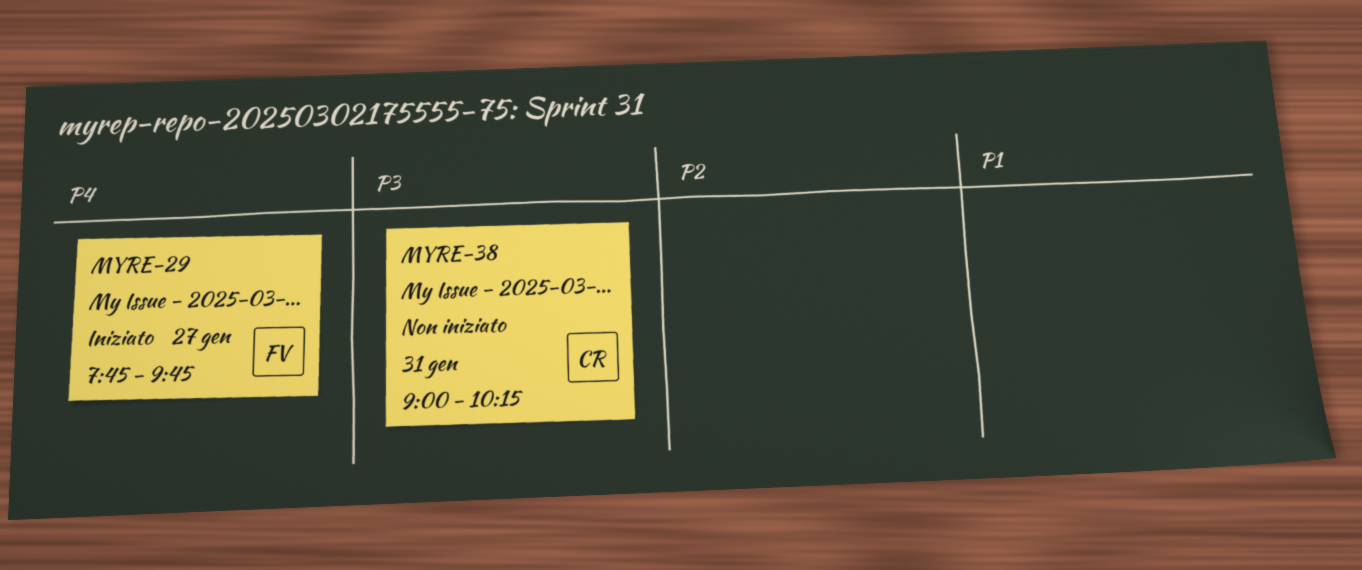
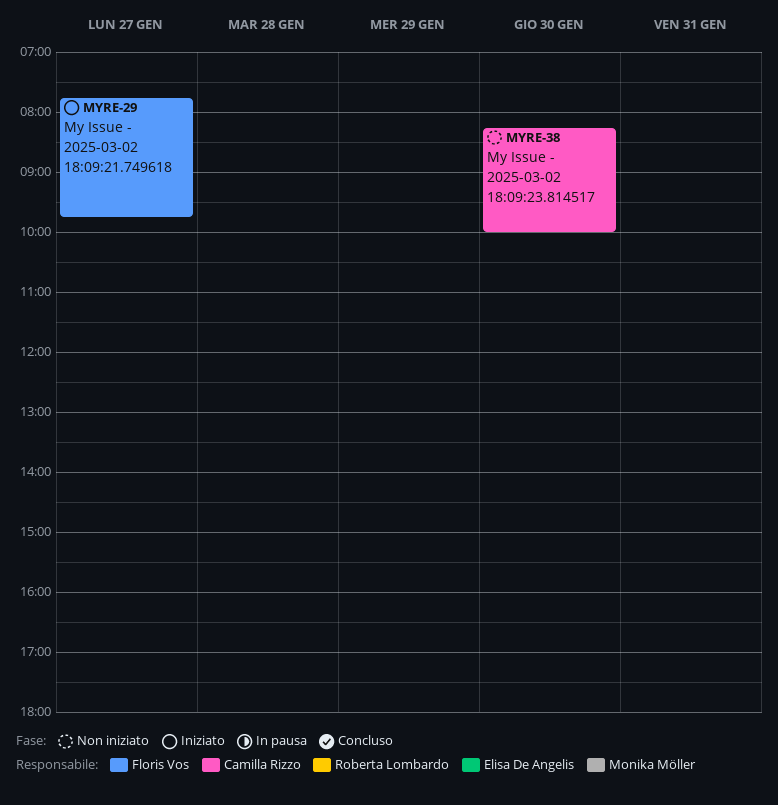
MYRE-38, day: Jan 31 -> Jan 30
MYRE-38, begins: 09:00 -> 08:15
MYRE-38, ends: 10:15 -> 10:00

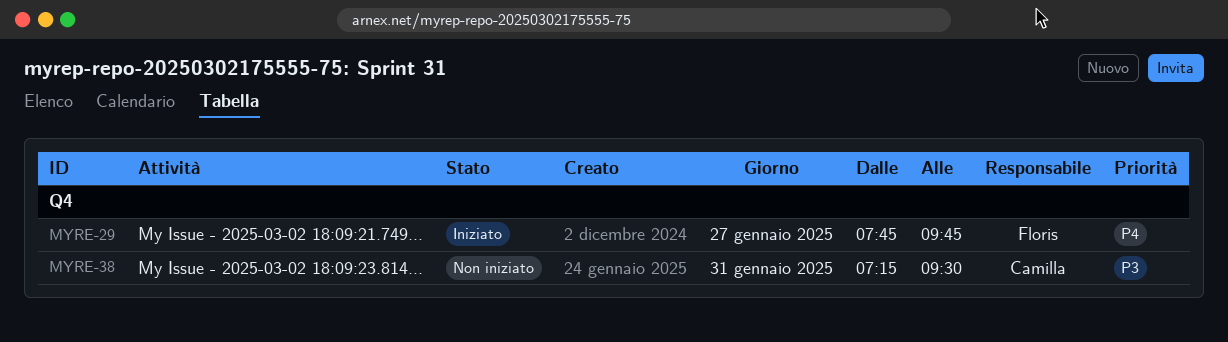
MYRE-38, day: Jan 30 -> Jan 31
MYRE-38, begins: 08:15 -> 07:15
MYRE-38, ends: 10:00 -> 09:30

